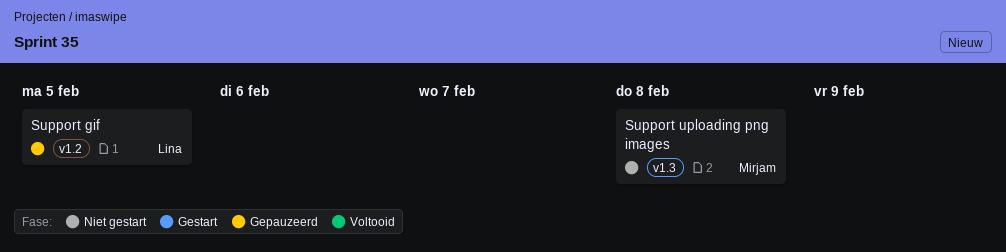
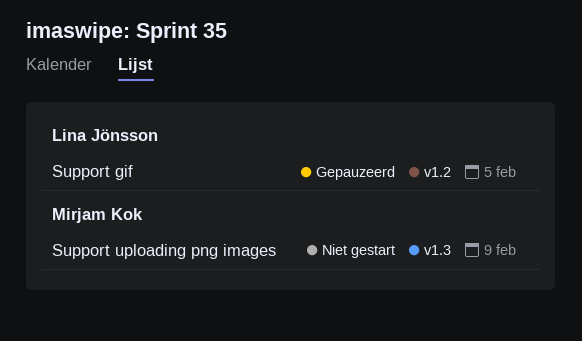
Support uploading png images, due: Feb 8 -> Feb 9

